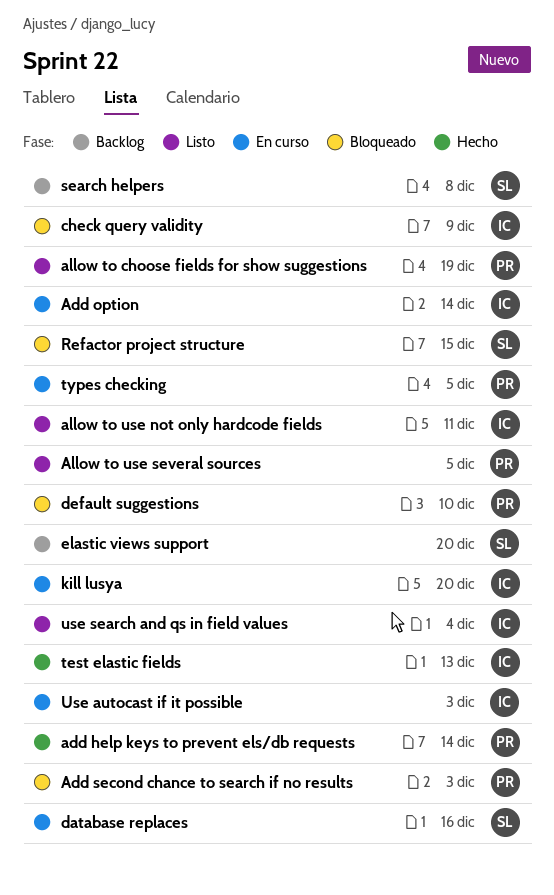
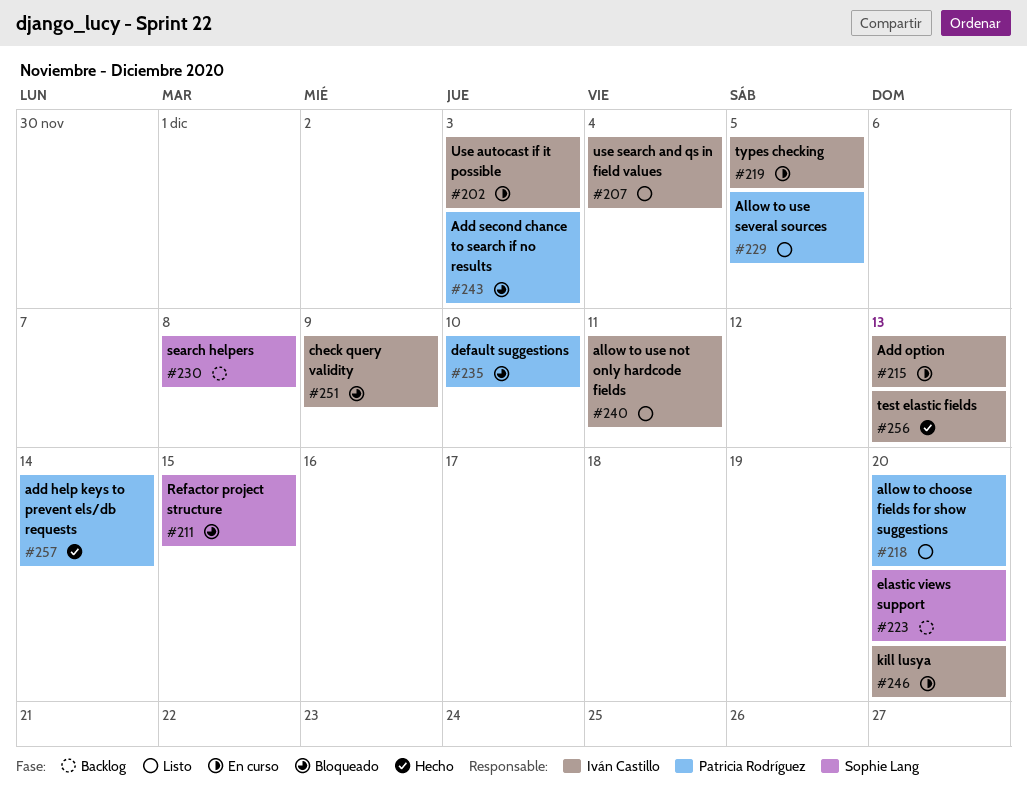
Add option, due: Dec 14 -> Dec 13
allow to choose fields for show suggestions, due: Dec 19 -> Dec 20
database replaces: present -> none
types checking, owner: Patricia Rodríguez -> Iván Castillo

